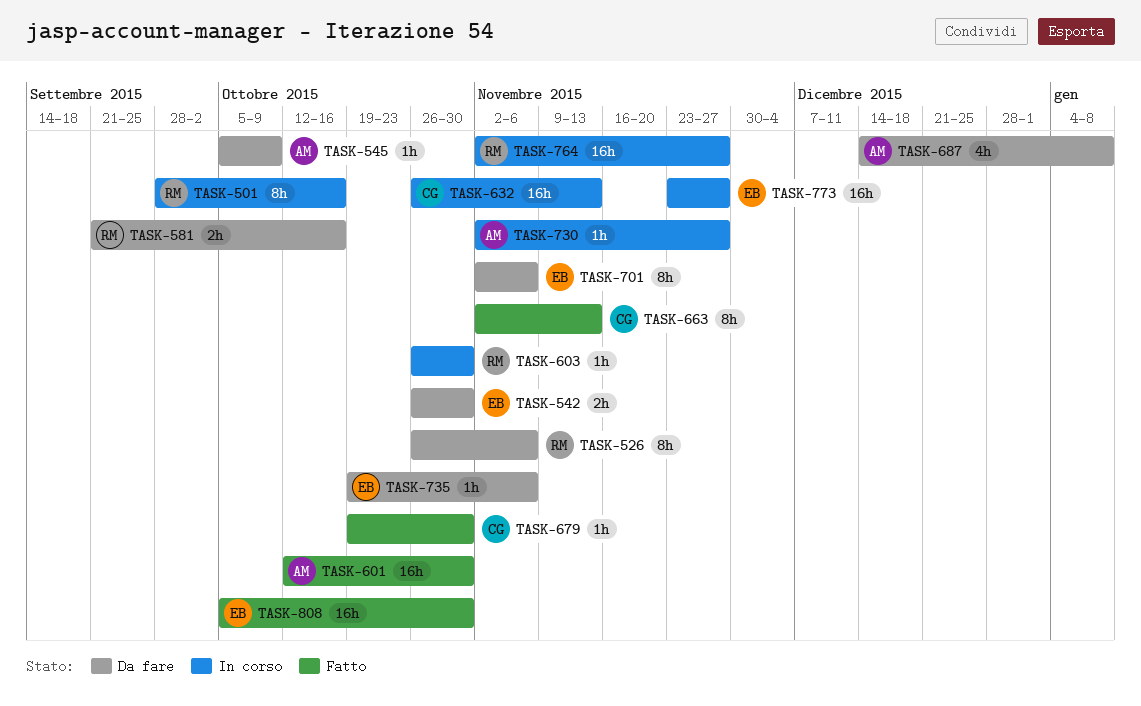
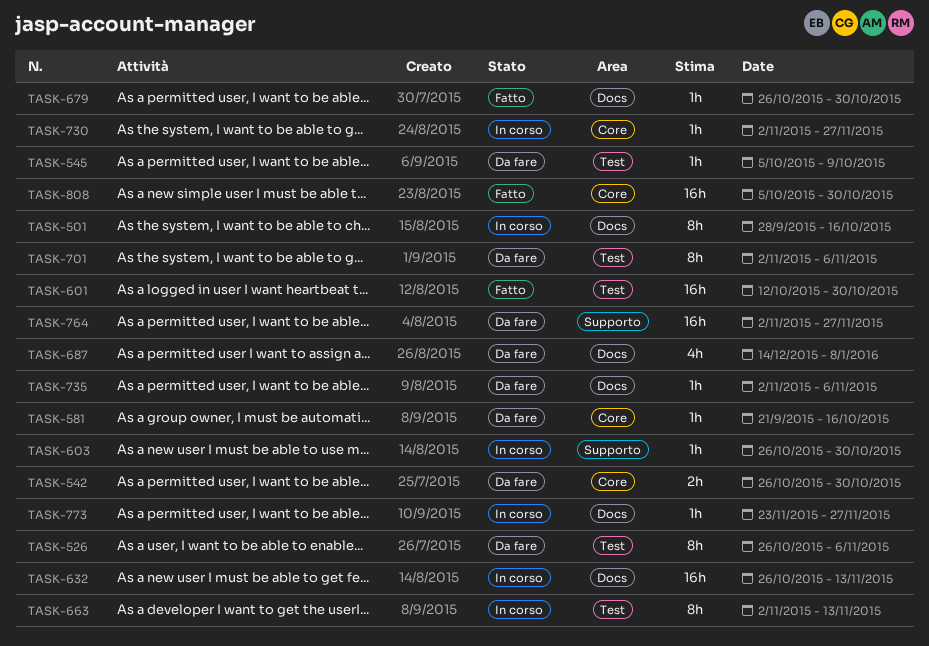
TASK-581, estimate: 2h -> 1h
TASK-663, status: Fatto -> In corso
TASK-679, start: Oct 19 -> Oct 26
TASK-735, start: Oct 19 -> Nov 2
TASK-764, status: In corso -> Da fare
TASK-773, estimate: 16h -> 1h

